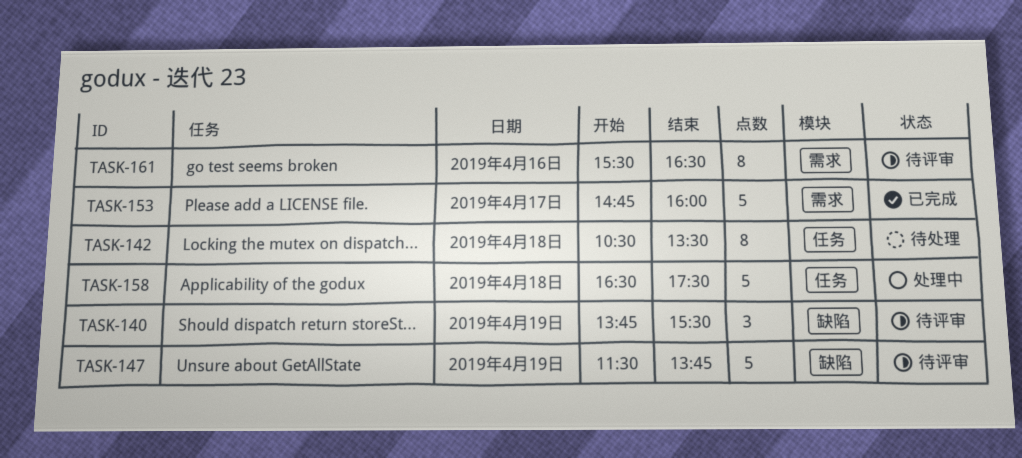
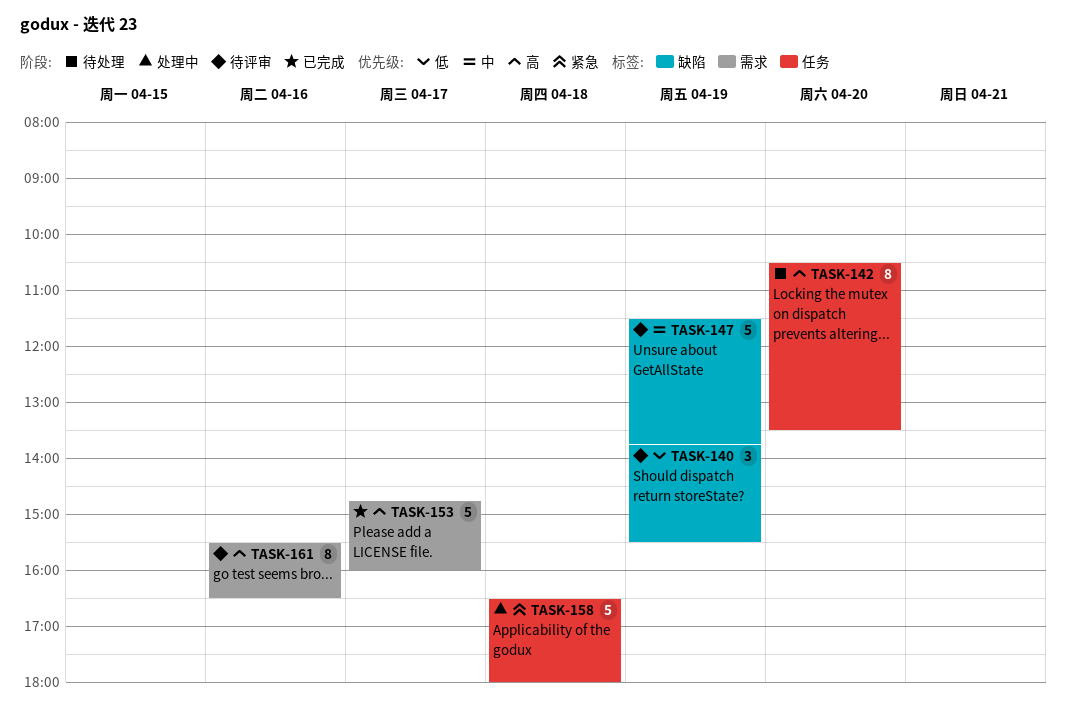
TASK-142, day: Apr 18 -> Apr 20
TASK-158, ends: 17:30 -> 18:00

